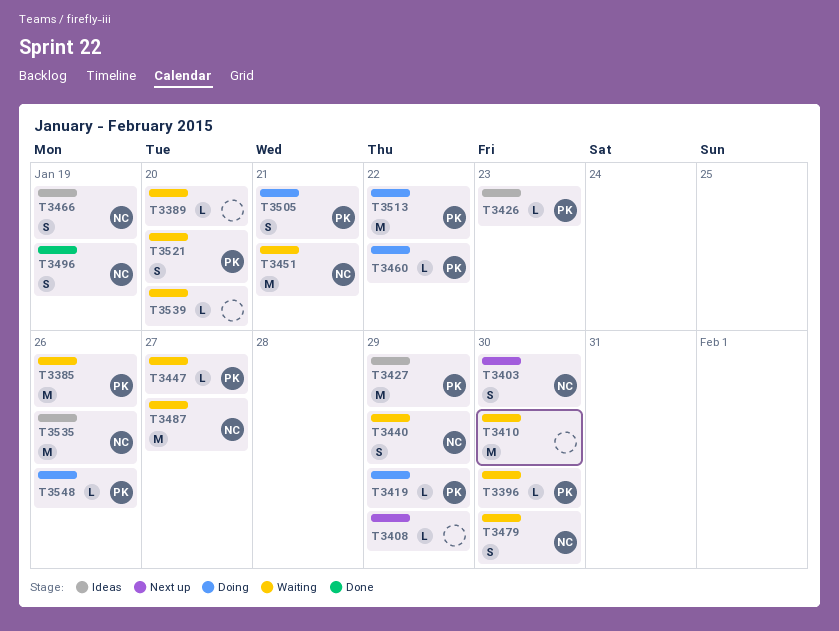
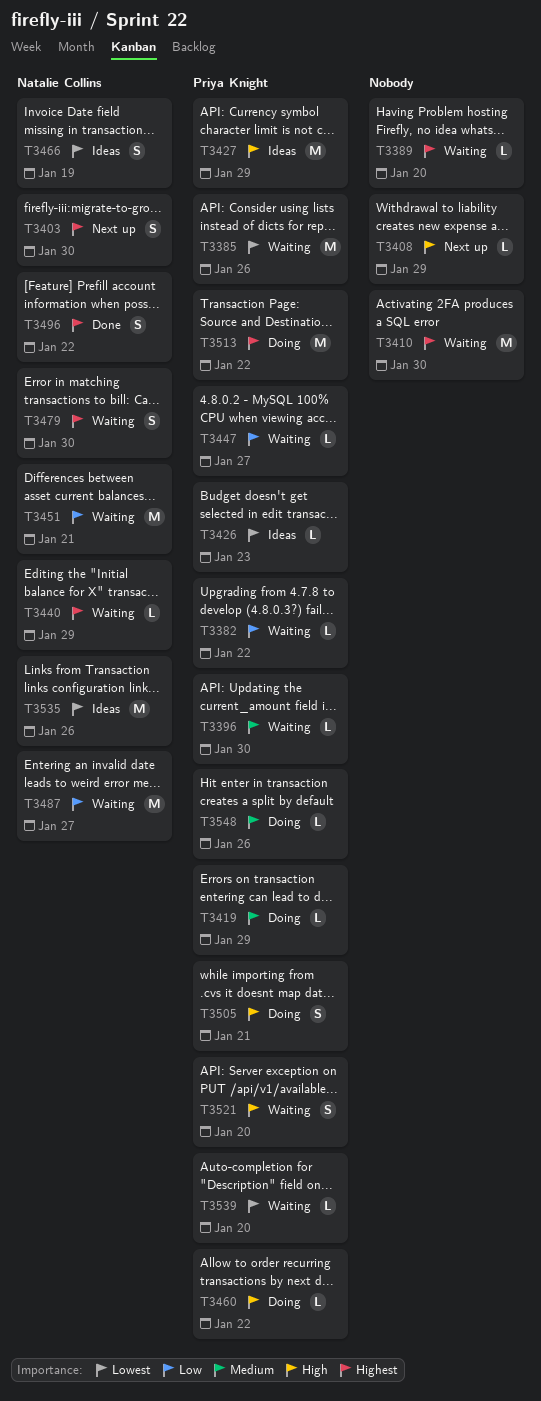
T3382: none -> present
T3440, estimate: S -> L
T3496, due: Jan 19 -> Jan 22
T3539, owner: none -> Priya Knight

